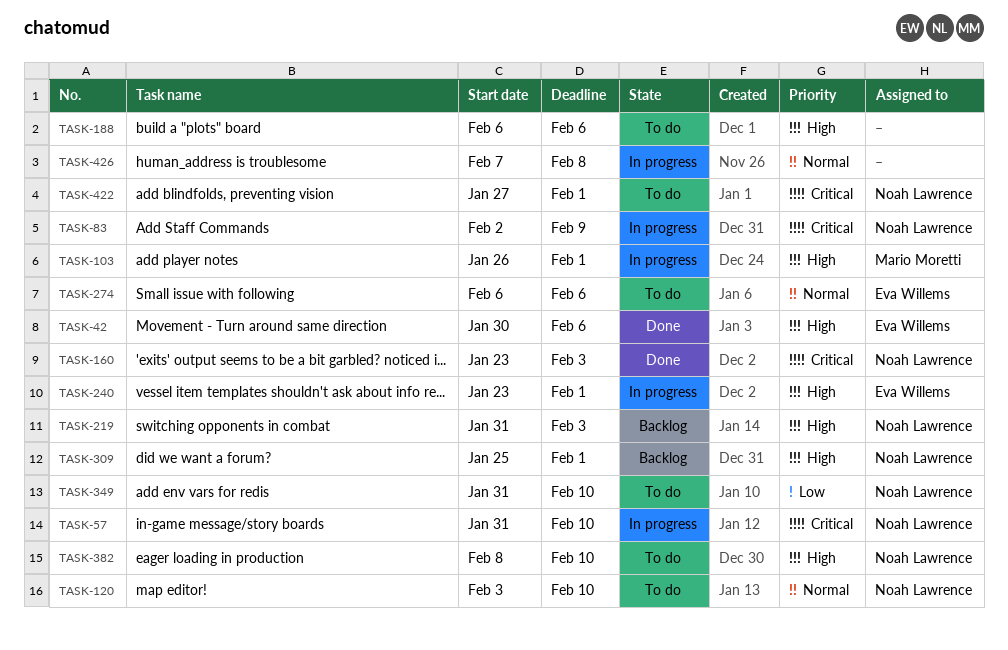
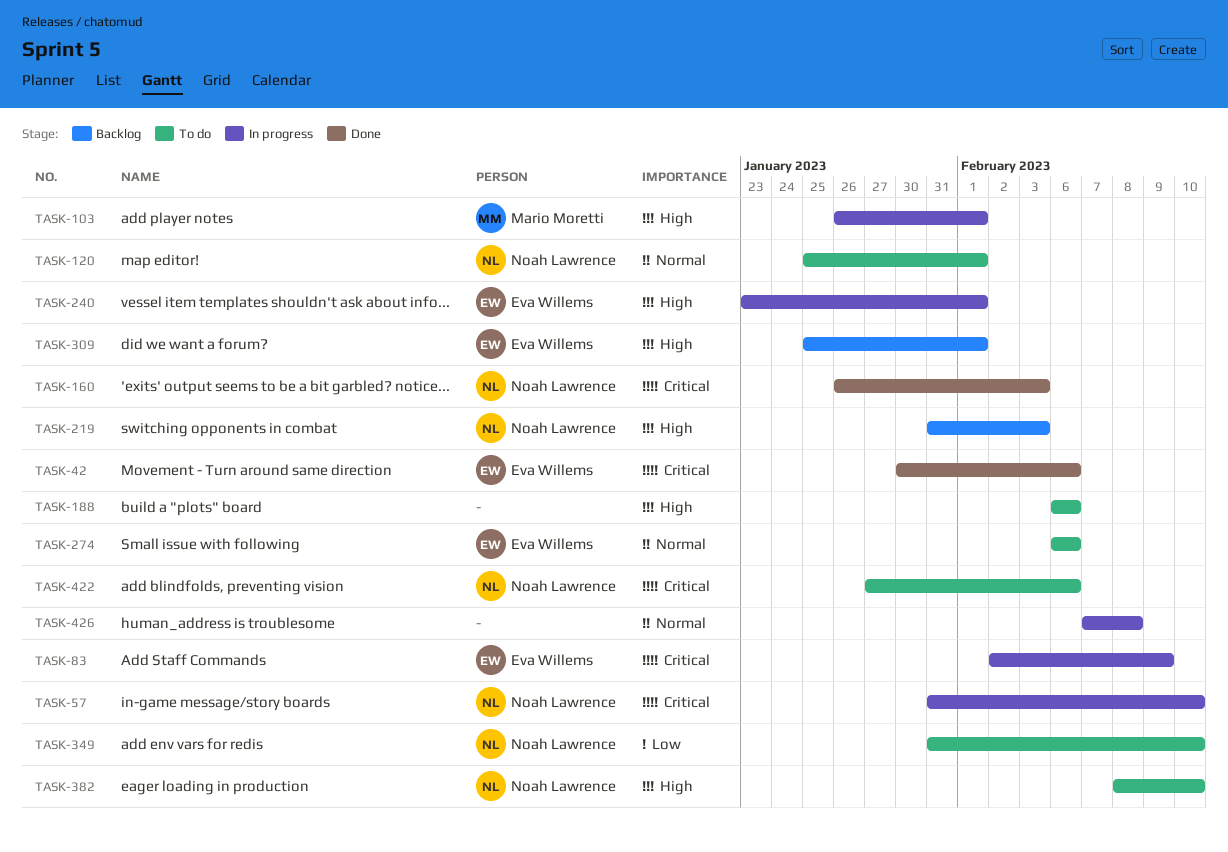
TASK-42, priority: High -> Critical
TASK-83, owner: Noah Lawrence -> Eva Willems
TASK-120, start: Feb 3 -> Jan 25
TASK-120, due: Feb 10 -> Feb 1
TASK-160, start: Jan 23 -> Jan 26
TASK-309, owner: Noah Lawrence -> Eva Willems
TASK-422, due: Feb 1 -> Feb 6

